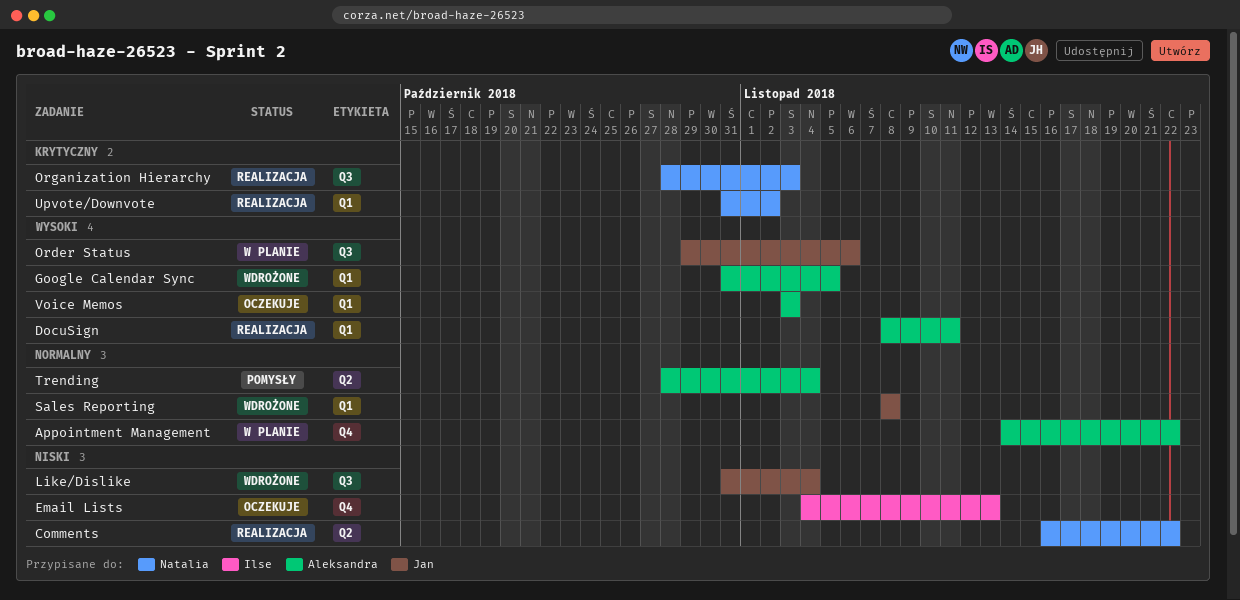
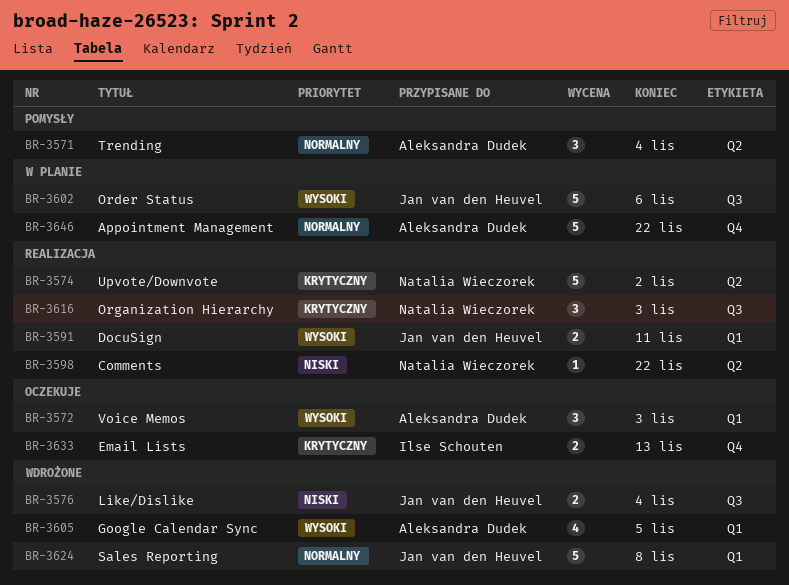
DocuSign, owner: Aleksandra Dudek -> Jan van den Heuvel
Email Lists, priority: Niski -> Krytyczny
Upvote/Downvote, label: Q1 -> Q2

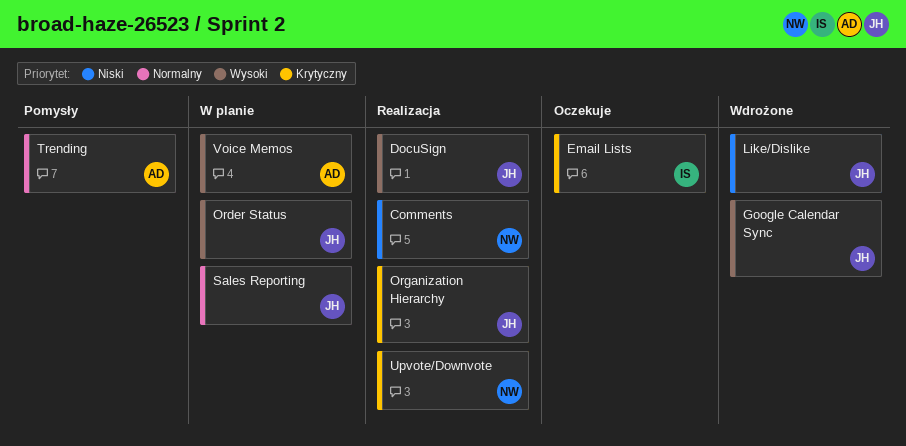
Appointment Management: present -> none
Google Calendar Sync, owner: Aleksandra Dudek -> Jan van den Heuvel
Organization Hierarchy, owner: Natalia Wieczorek -> Jan van den Heuvel
Sales Reporting, status: Wdrożone -> W planie
Voice Memos, status: Oczekuje -> W planie

